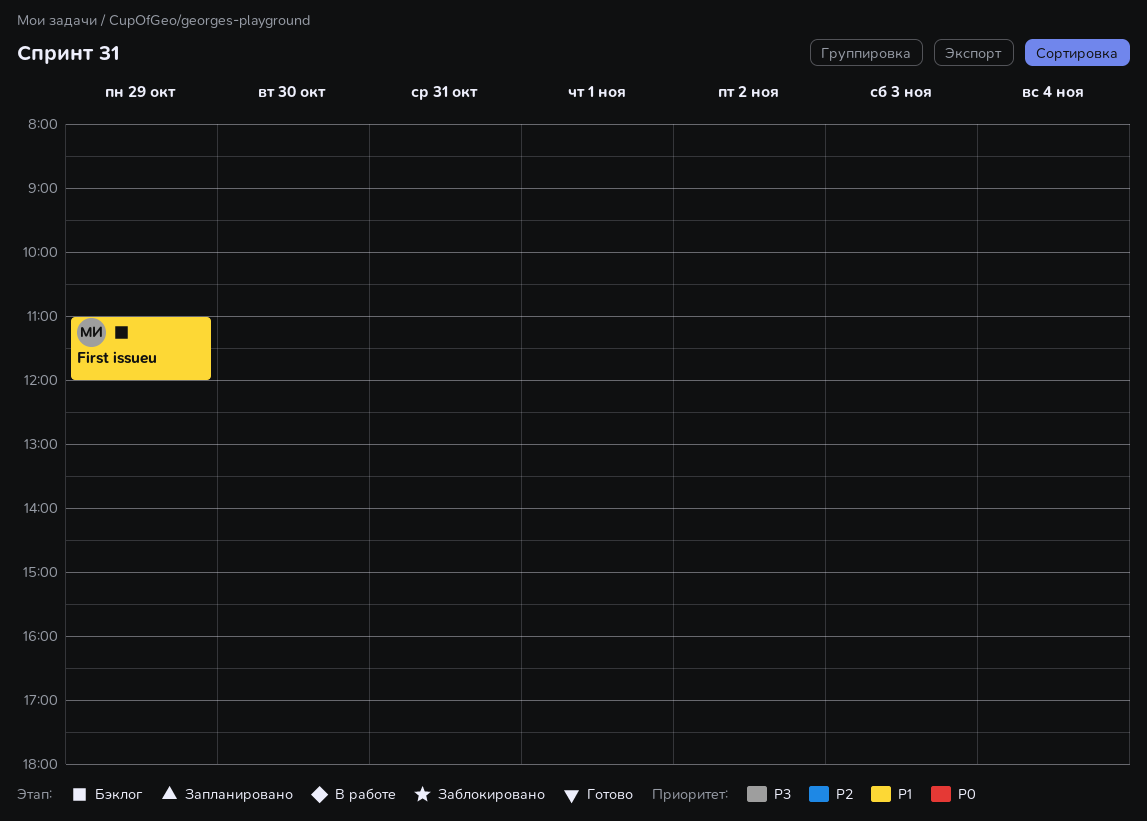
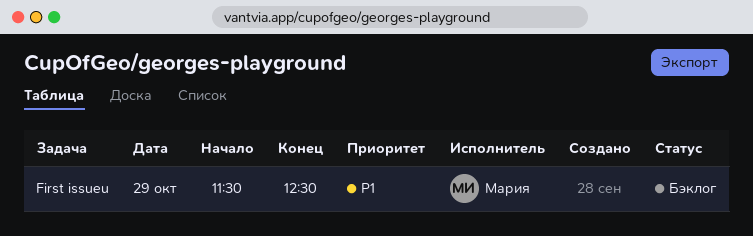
First issueu, begins: 11:00 -> 11:30
First issueu, ends: 12:00 -> 12:30

